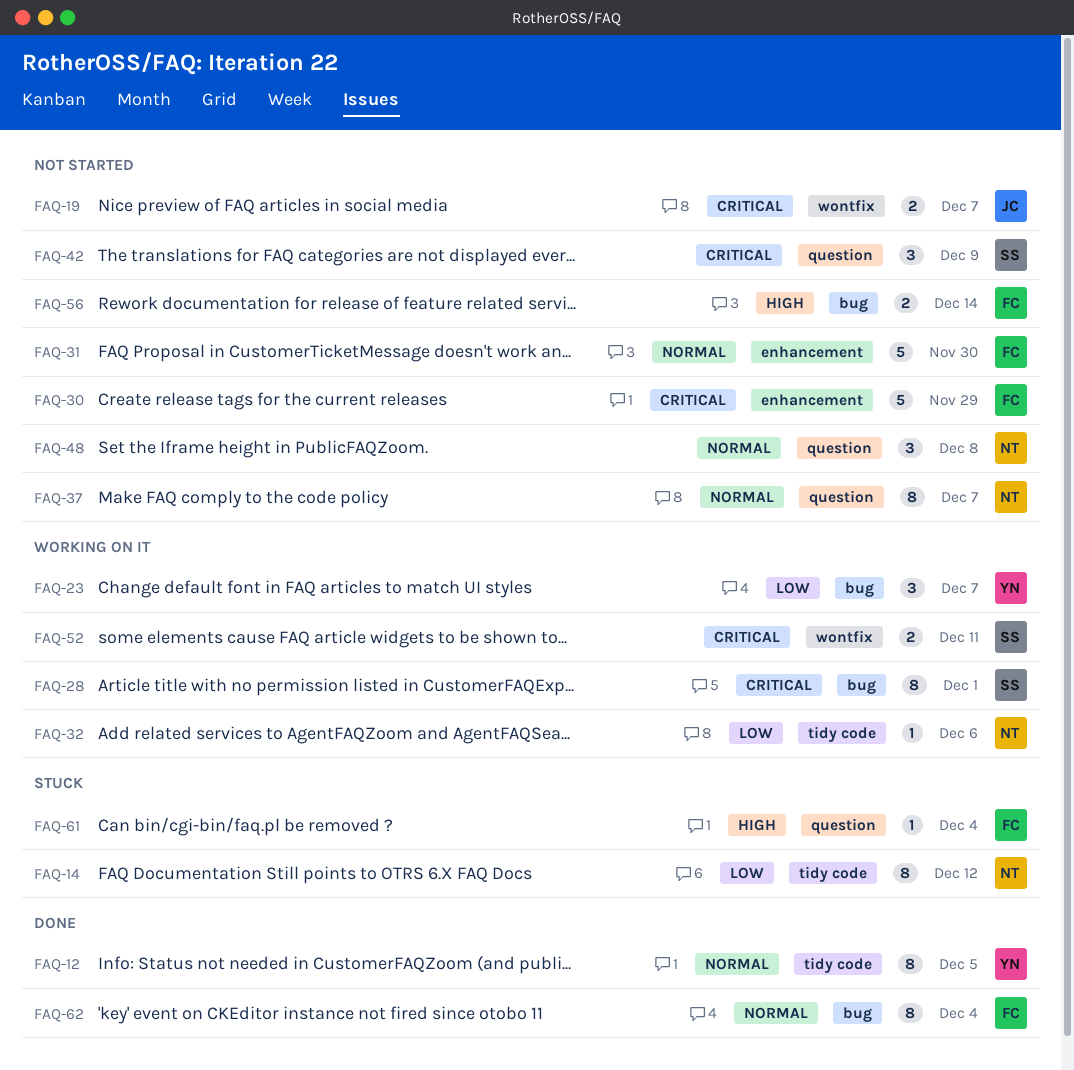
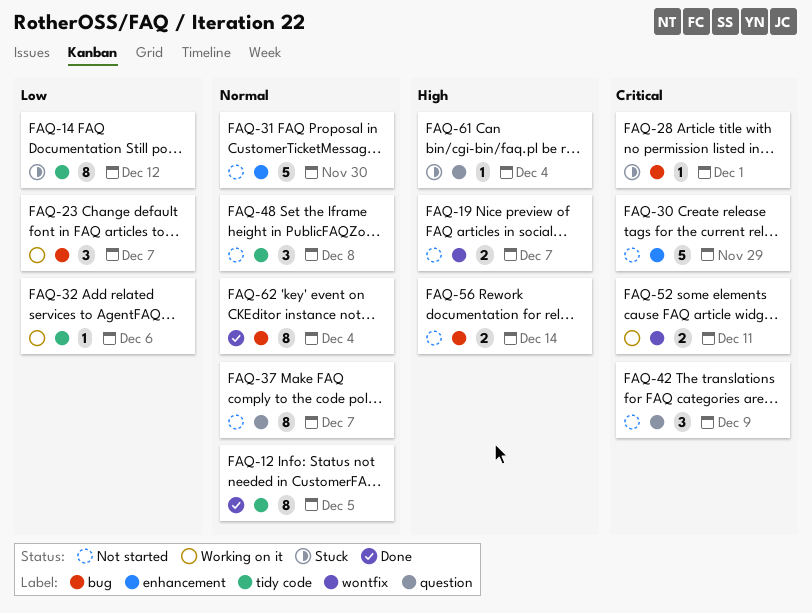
FAQ-19, priority: Critical -> High
FAQ-28, status: Working on it -> Stuck
FAQ-28, estimate: 8 -> 1
FAQ-48, label: question -> tidy code

